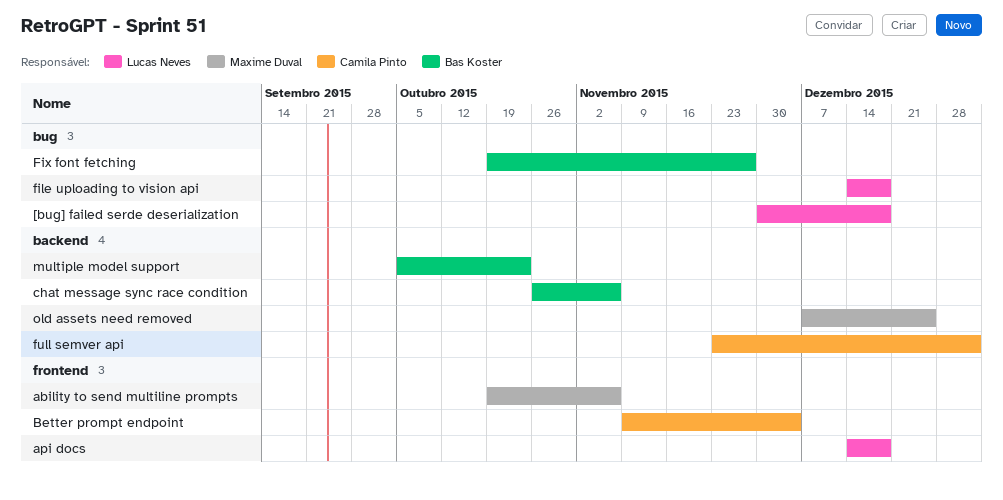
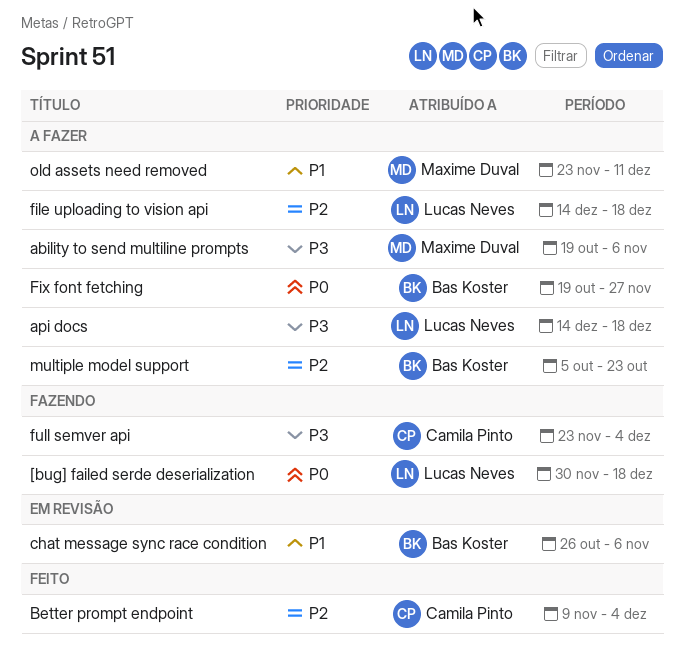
full semver api, due: Jan 1 -> Dec 4
old assets need removed, start: Dec 7 -> Nov 23
old assets need removed, due: Dec 25 -> Dec 11

